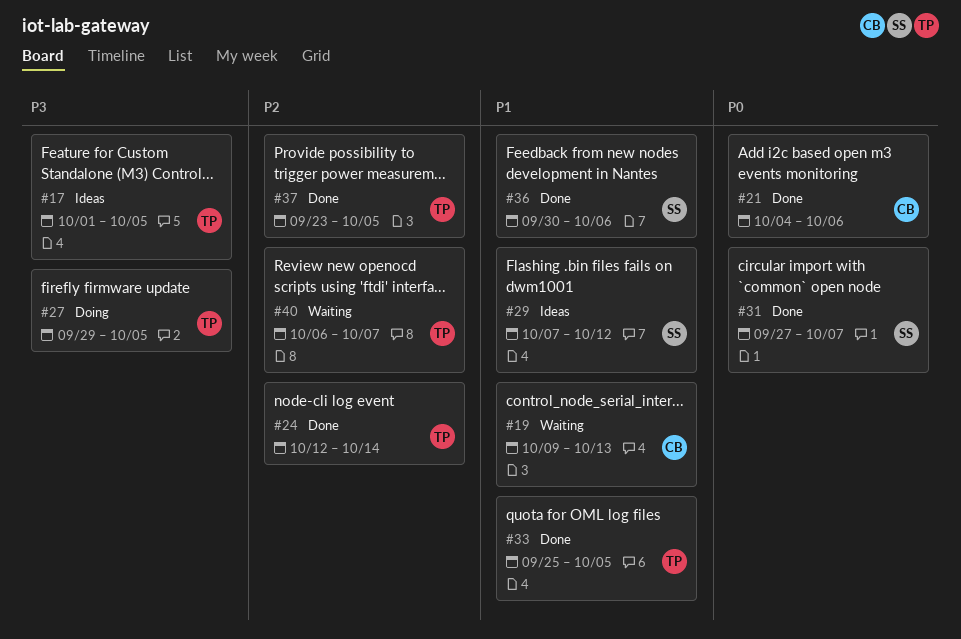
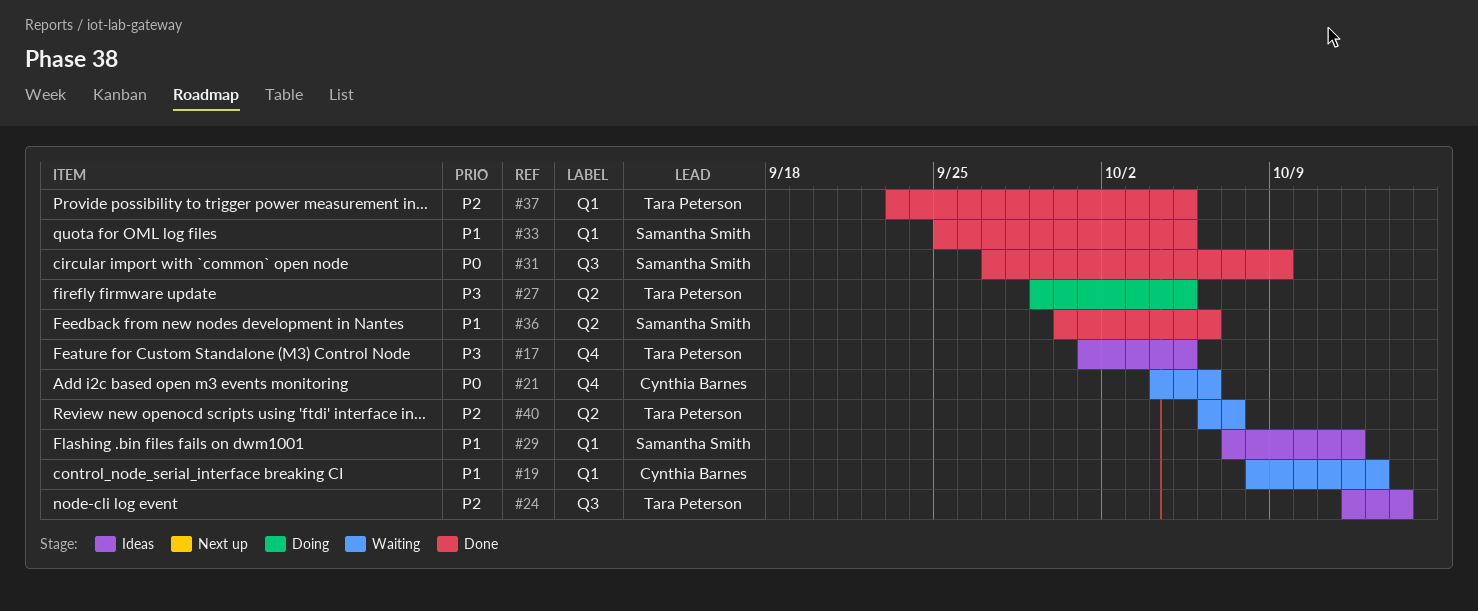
#19, start: Oct 9 -> Oct 8
#21, status: Done -> Waiting
#24, status: Done -> Ideas
#31, due: Oct 7 -> Oct 9
#33, owner: Tara Peterson -> Samantha Smith

